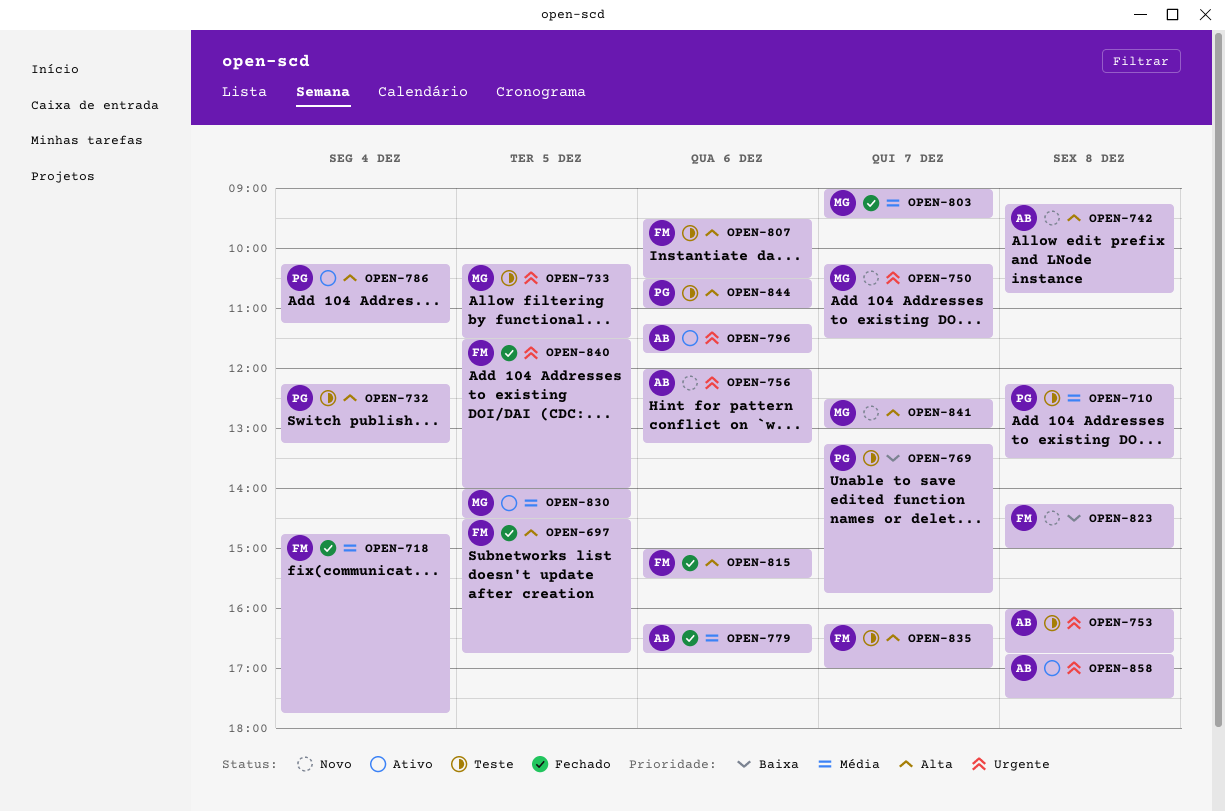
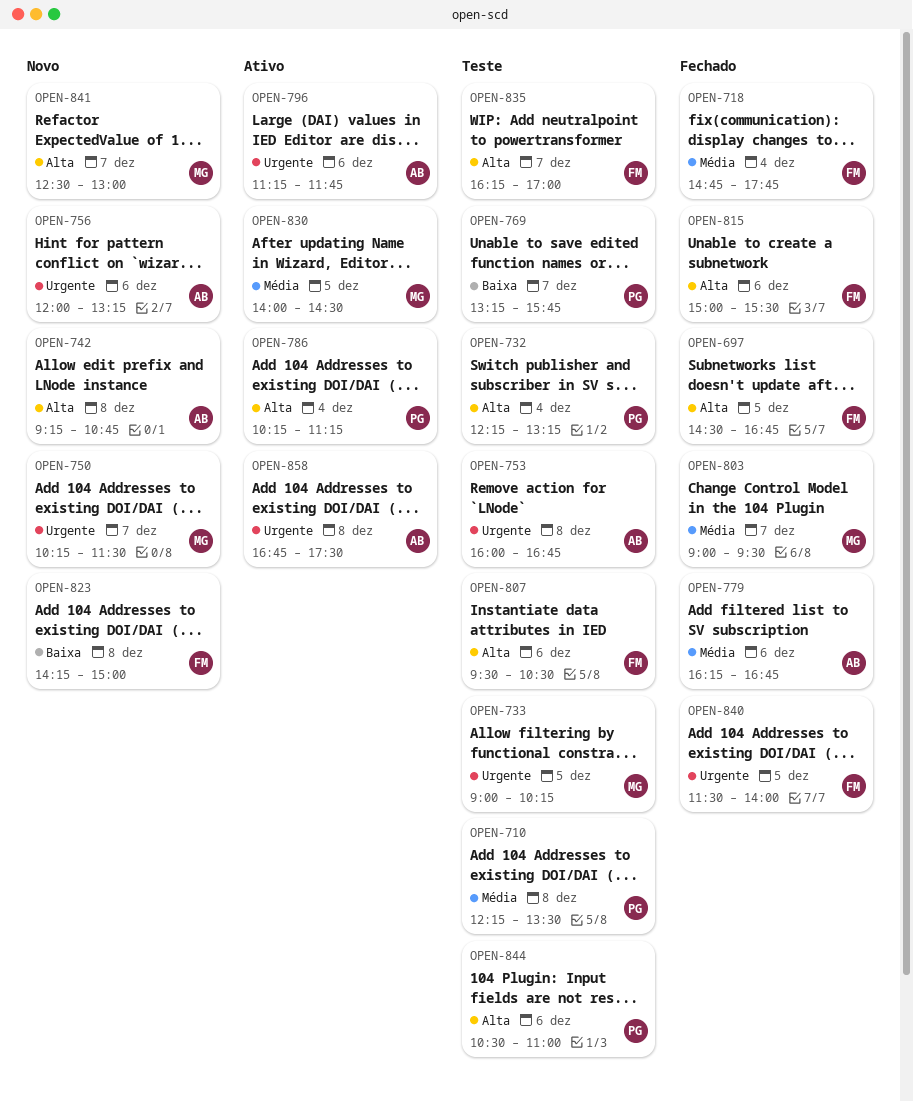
OPEN-733, begins: 10:15 -> 09:00
OPEN-733, ends: 11:30 -> 10:15

